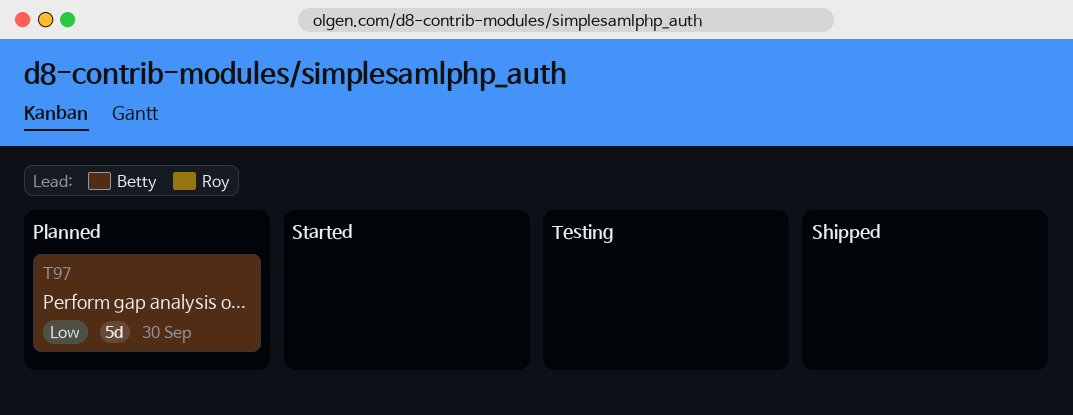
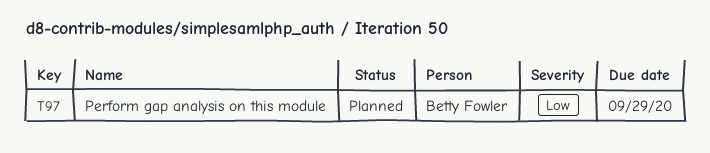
T97, due: Sep 30 -> Sep 29

